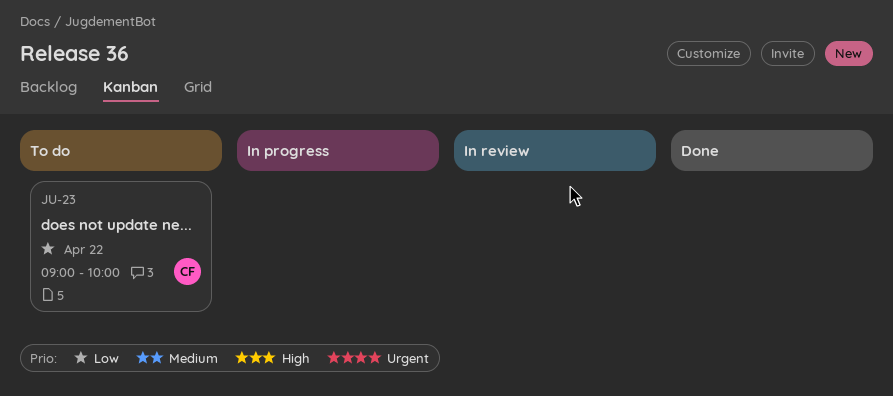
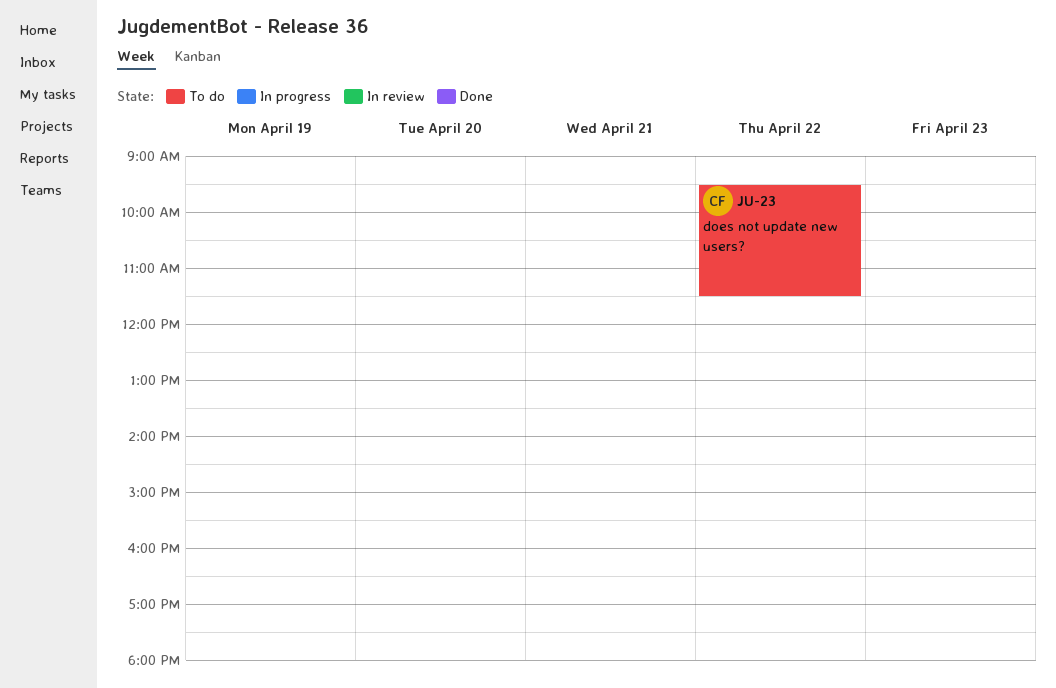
JU-23, begins: 09:00 -> 09:30
JU-23, ends: 10:00 -> 11:30

